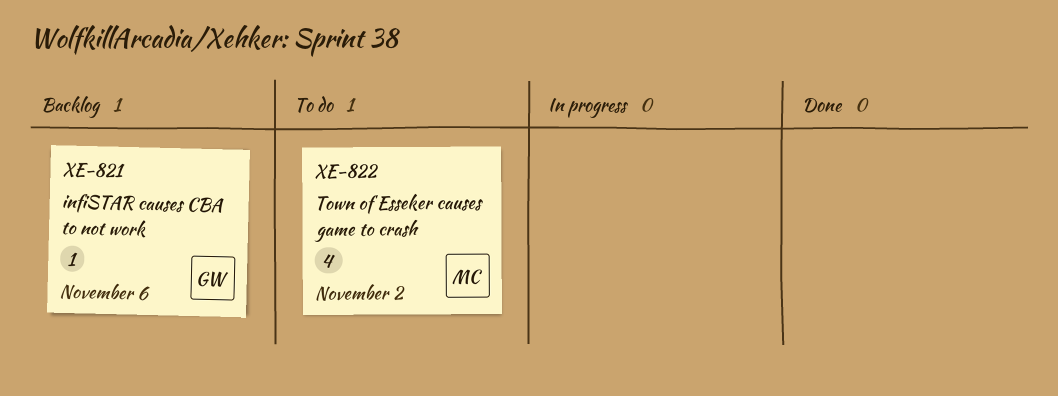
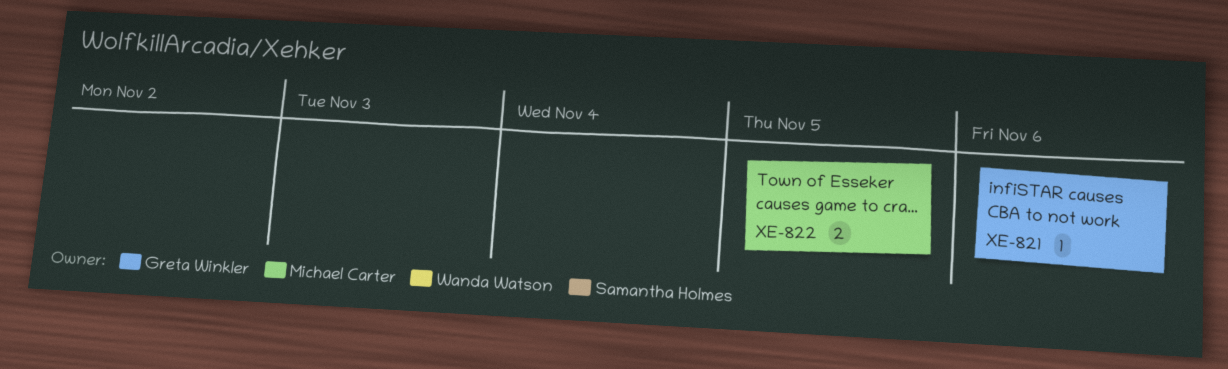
XE-822, estimate: 4 -> 2
XE-822, due: Nov 2 -> Nov 5

